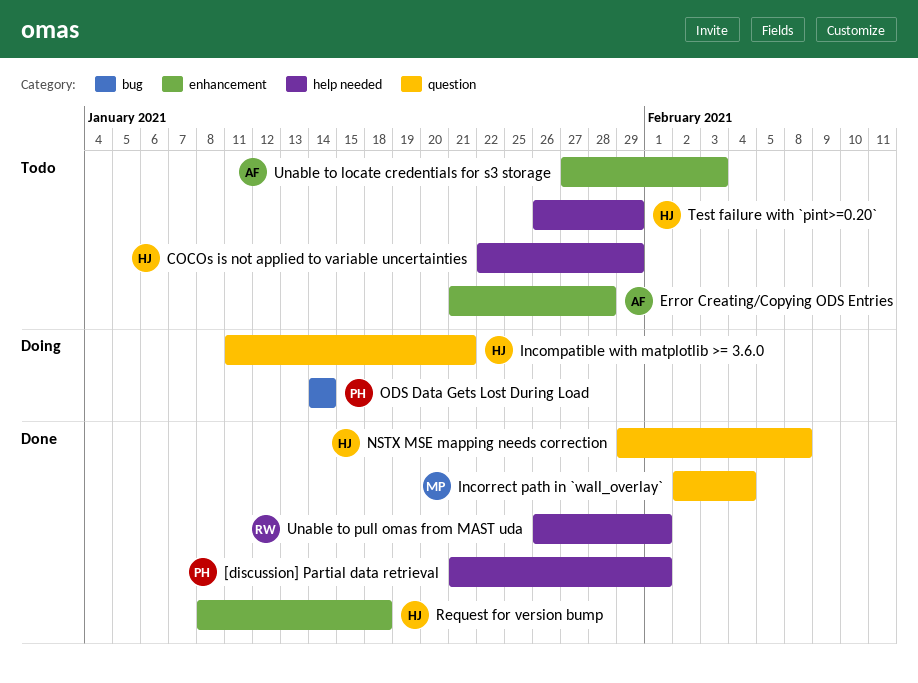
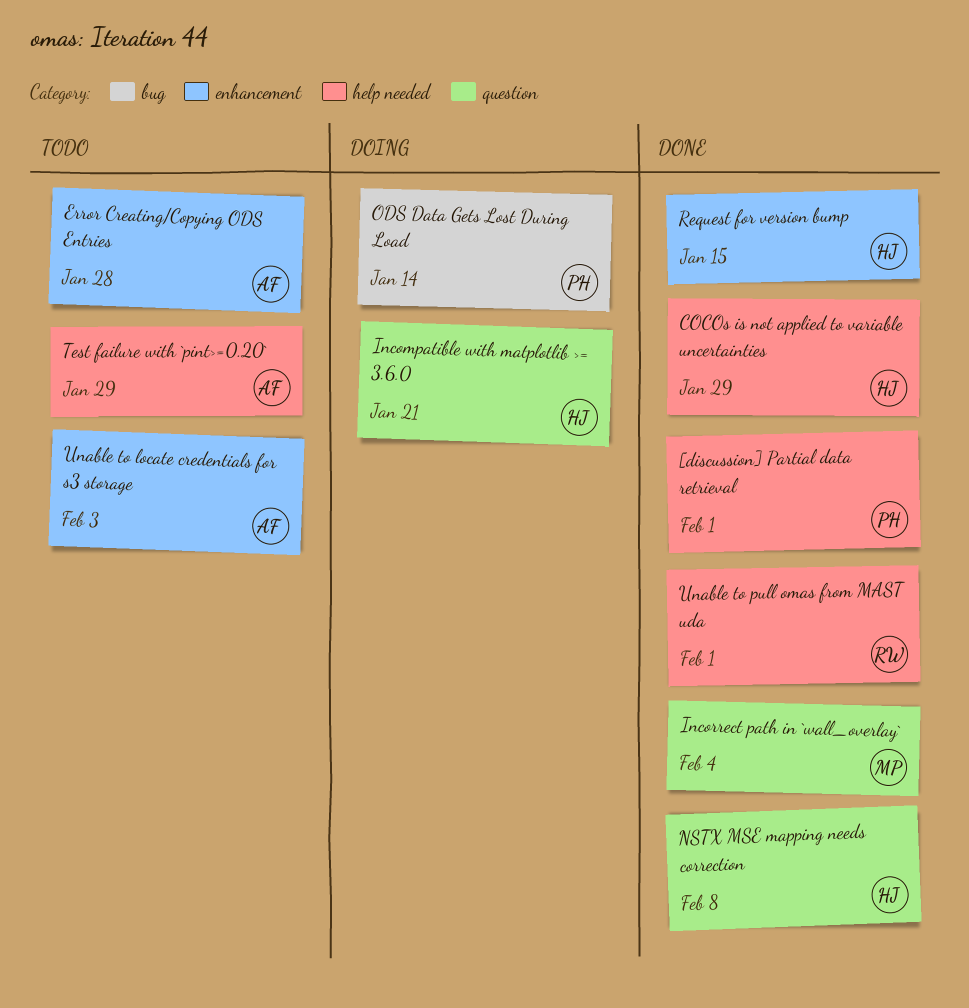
COCOs is not applied to variable uncertainties, status: Todo -> Done
Request for version bump, due: Jan 18 -> Jan 15
Test failure with `pint>=0.20`, owner: HJ -> AF

